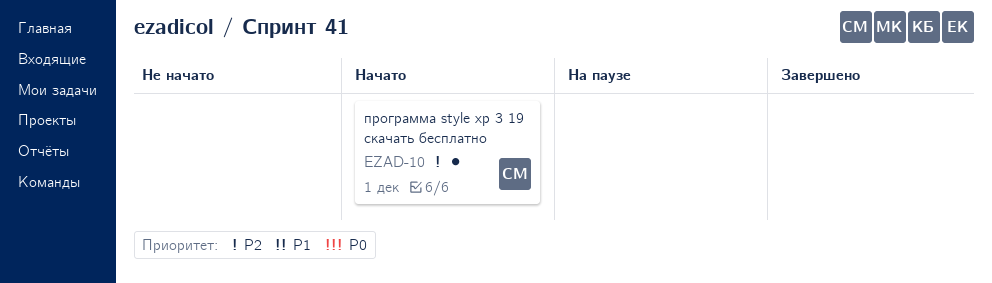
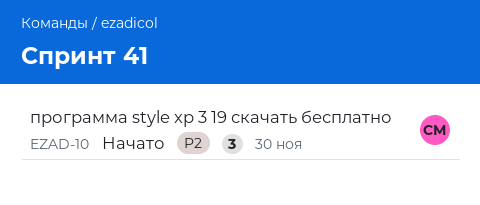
EZAD-10, estimate: 1 -> 3
EZAD-10, due: Dec 1 -> Nov 30

